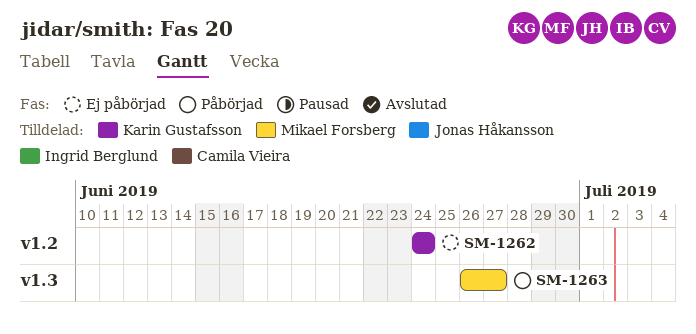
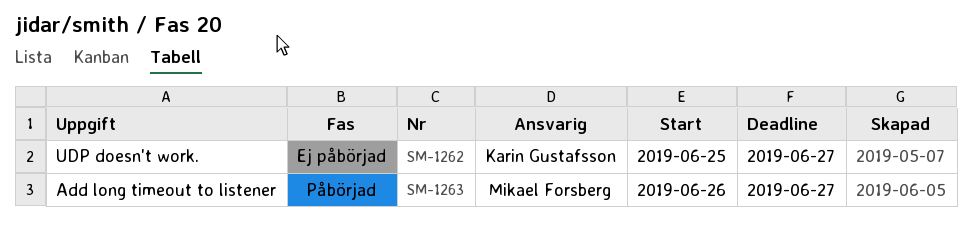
SM-1262, start: Jun 24 -> Jun 25
SM-1262, due: Jun 24 -> Jun 27

